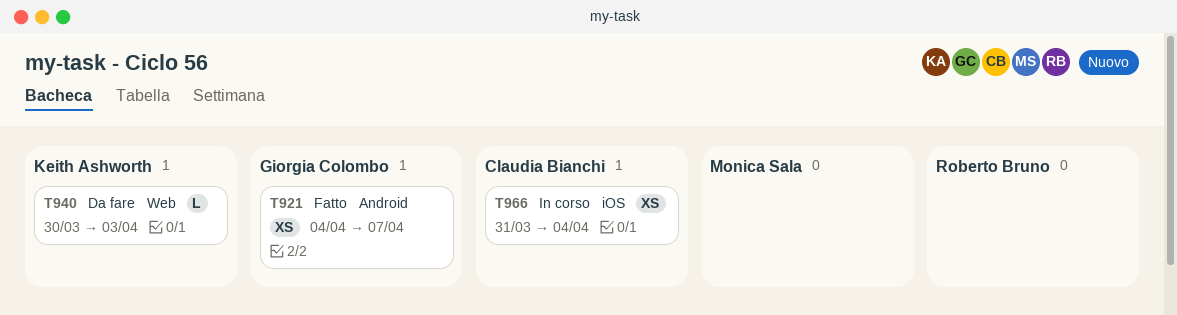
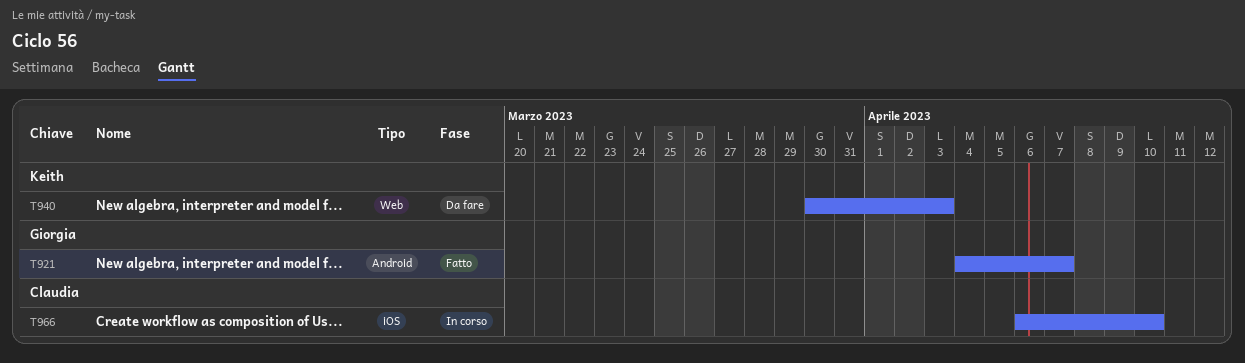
T966, start: Mar 31 -> Apr 6
T966, due: Apr 4 -> Apr 10

